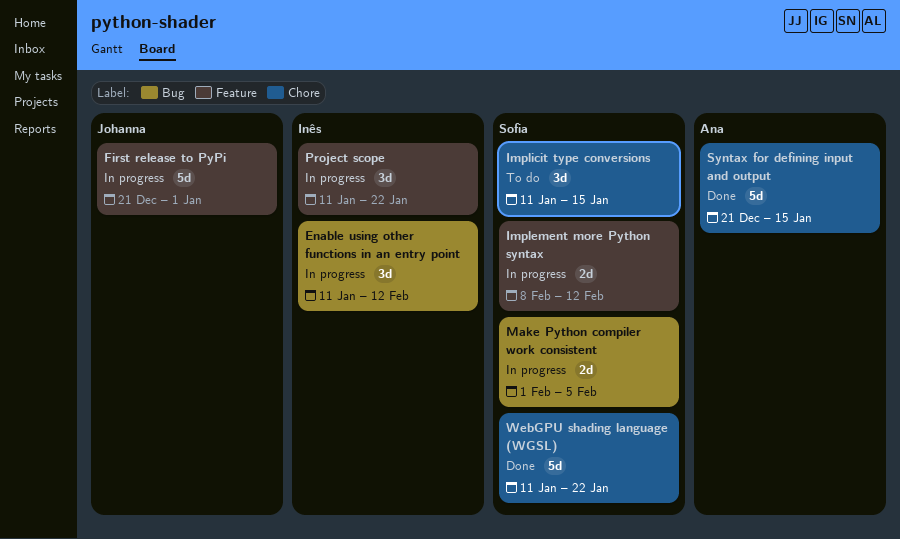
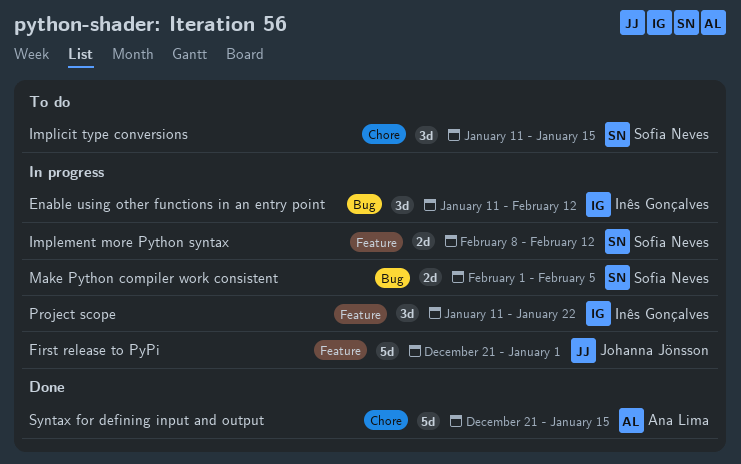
WebGPU shading language (WGSL): present -> none

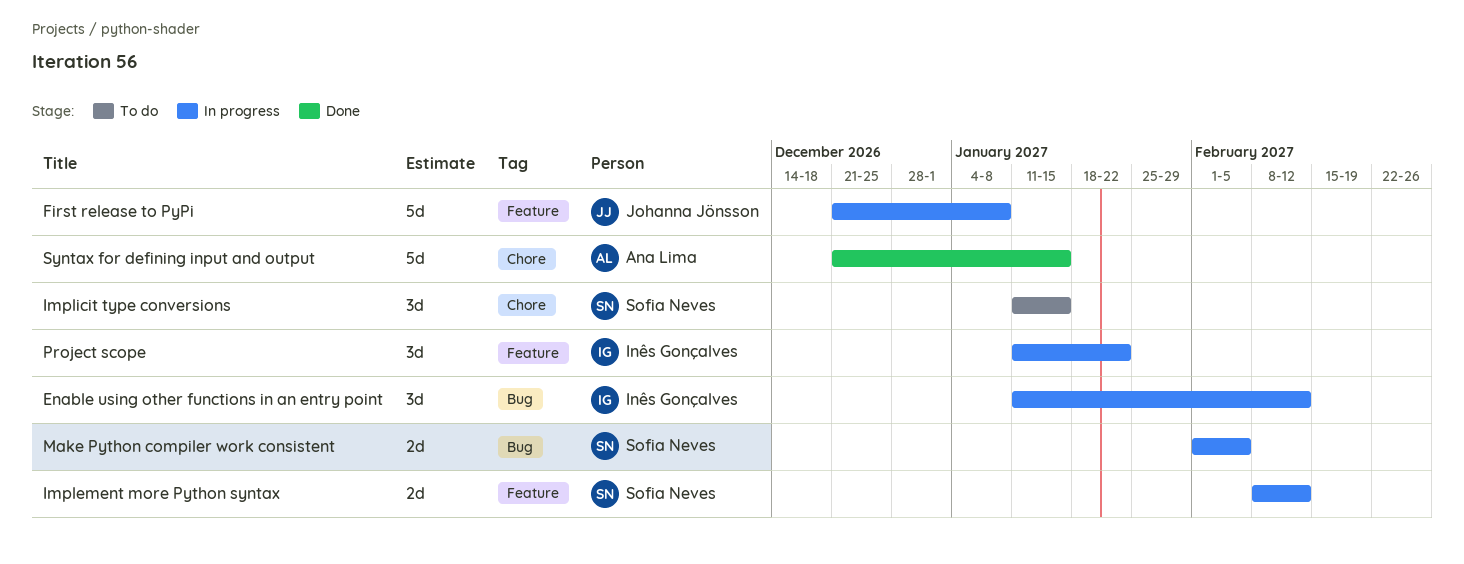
First release to PyPi, due: Jan 1 -> Jan 8

